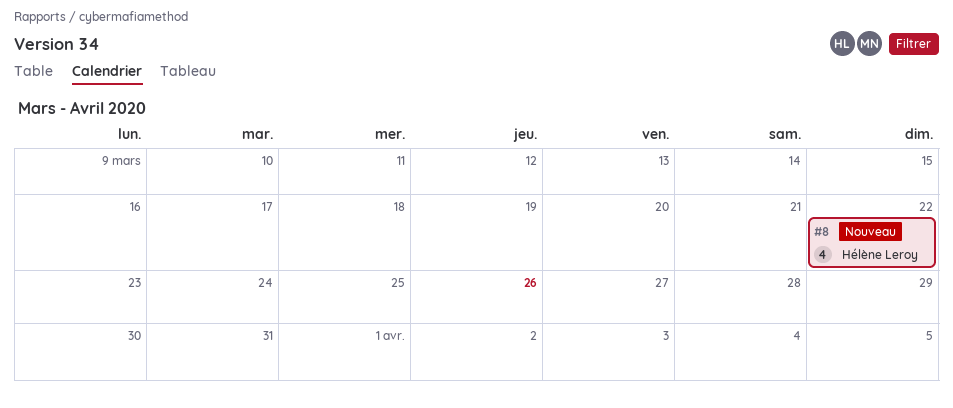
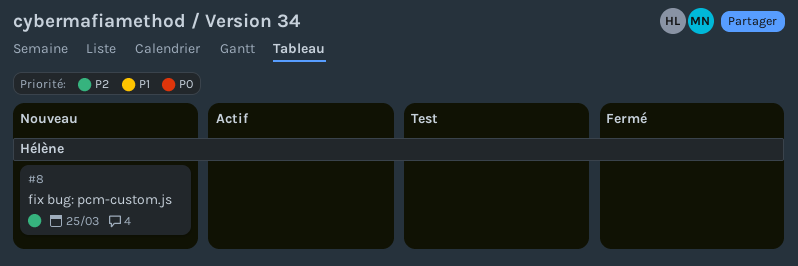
#8, due: Mar 22 -> Mar 25

